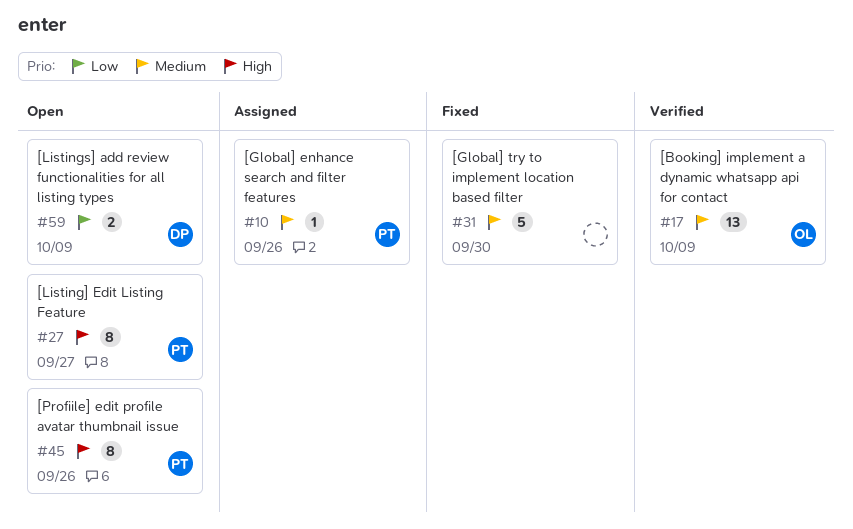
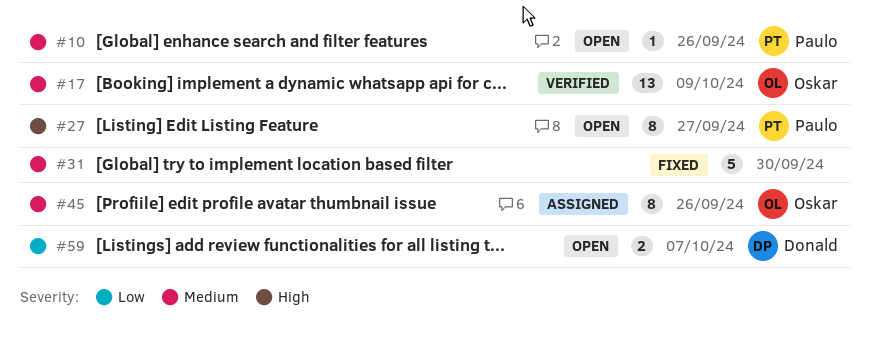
#10, status: Assigned -> Open
#45, status: Open -> Assigned
#45, owner: Paulo -> Oskar
#45, priority: High -> Medium
#59, due: Oct 9 -> Oct 7

